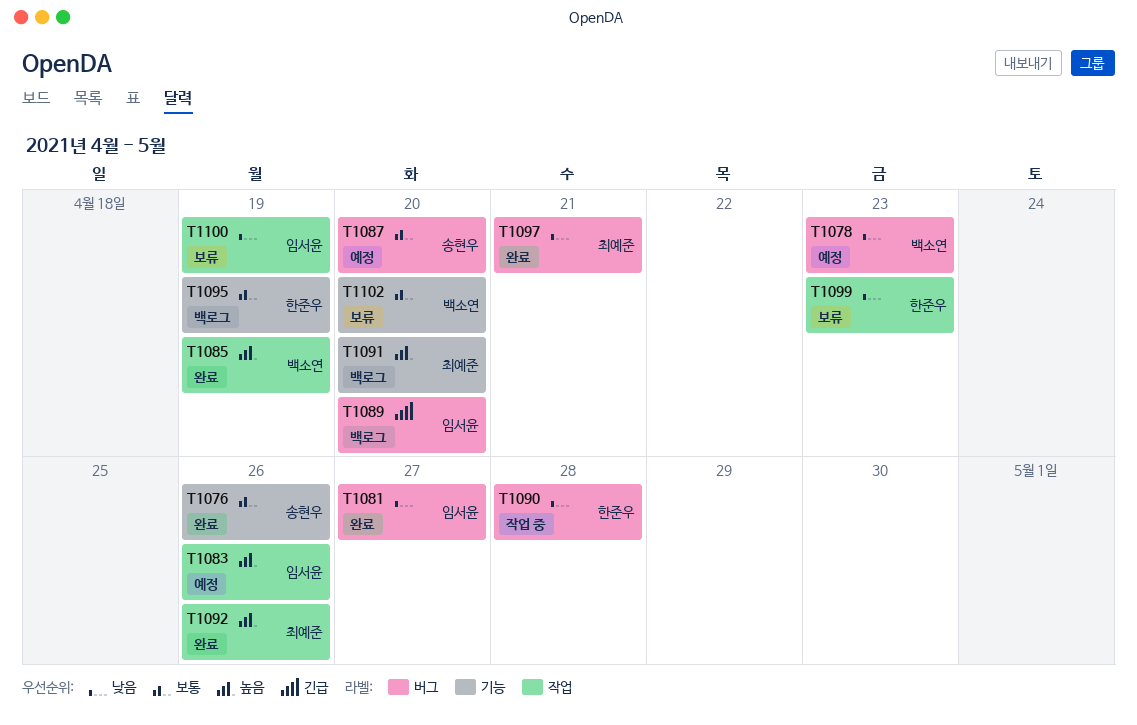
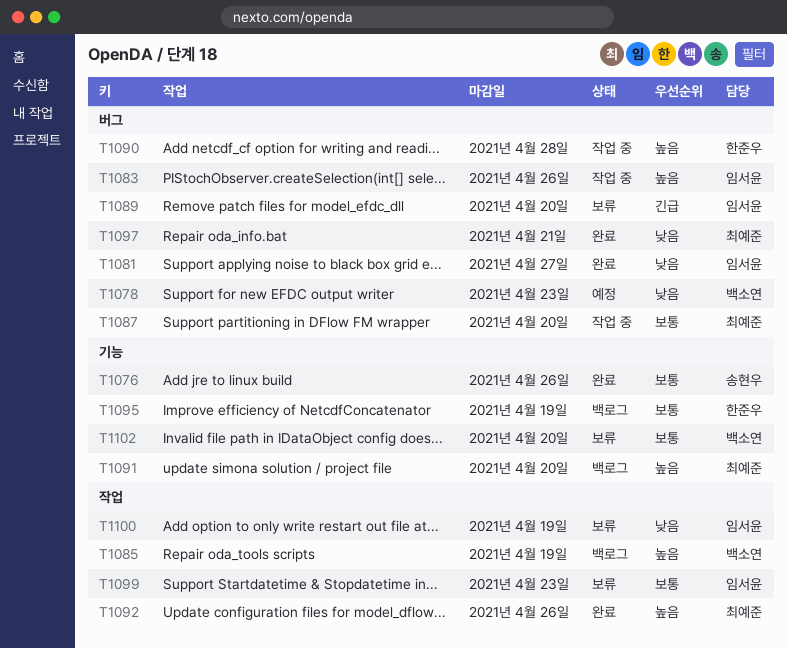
T1083, status: 예정 -> 작업 중
T1083, label: 작업 -> 버그
T1085, status: 완료 -> 백로그
T1087, status: 예정 -> 작업 중
T1087, owner: 송현우 -> 최예준
T1089, status: 백로그 -> 보류
T1090, priority: 낮음 -> 높음
T1099, owner: 한준우 -> 임서윤
T1099, priority: 낮음 -> 보통

